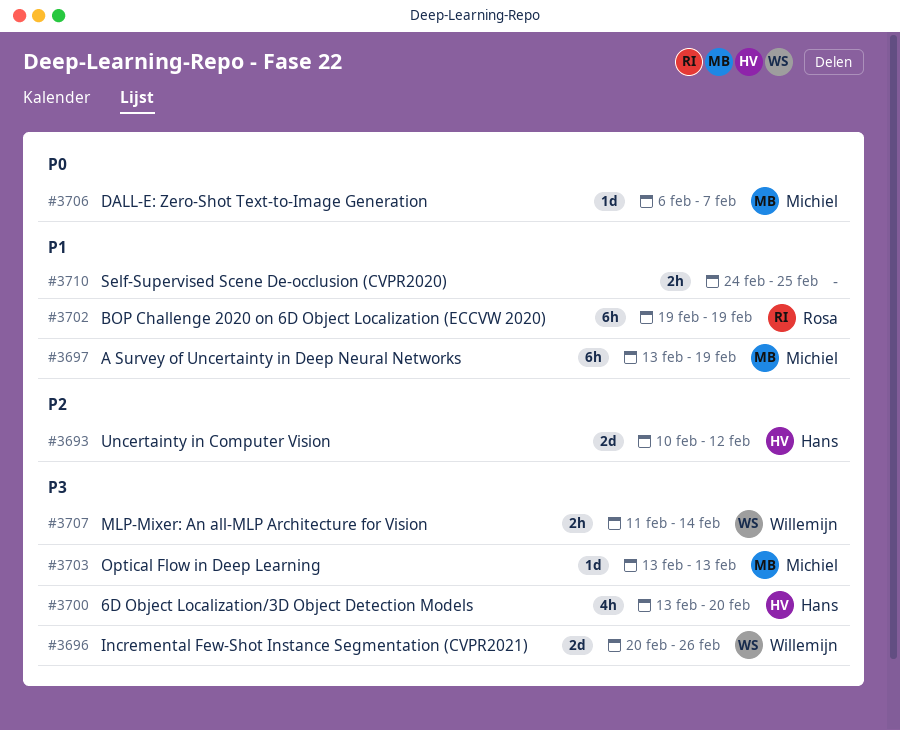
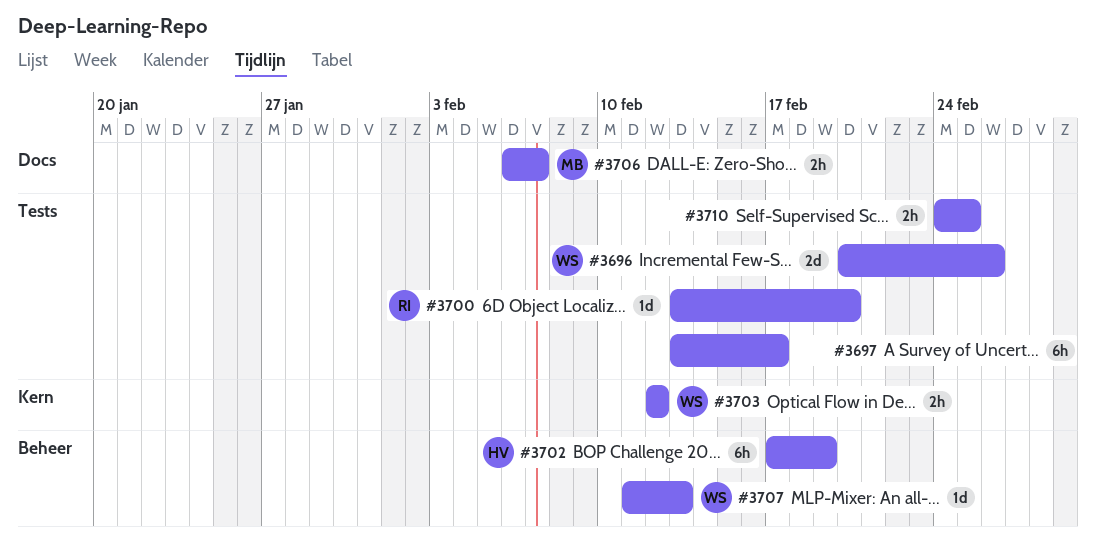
#3693: present -> none
#3697, owner: Michiel -> none
#3697, due: Feb 19 -> Feb 17
#3700, owner: Hans -> Rosa
#3700, estimate: 4h -> 1d
#3702, owner: Rosa -> Hans
#3702, start: Feb 19 -> Feb 17
#3703, owner: Michiel -> Willemijn
#3703, estimate: 1d -> 2h
#3703, start: Feb 13 -> Feb 12
#3703, due: Feb 13 -> Feb 12
#3706, estimate: 1d -> 2h
#3707, estimate: 2h -> 1d
#3707, due: Feb 14 -> Feb 13

